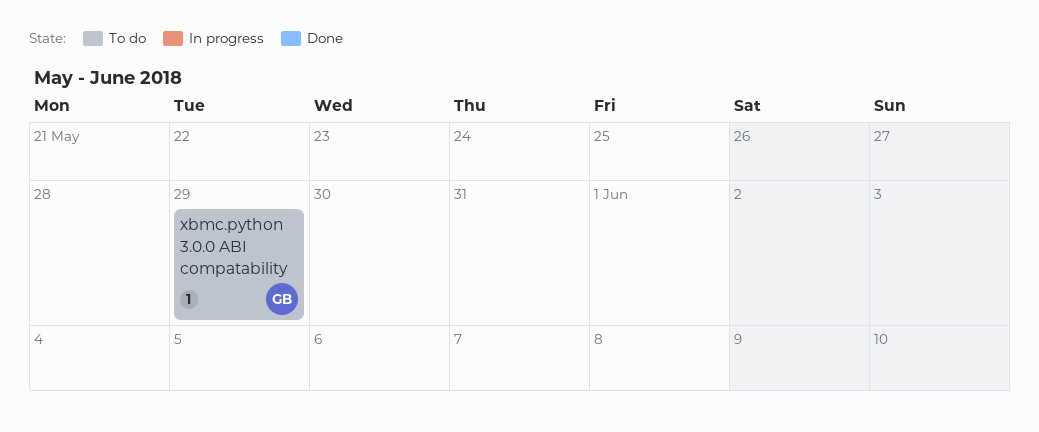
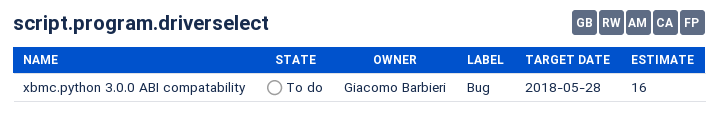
xbmc.python 3.0.0 ABI compatability, estimate: 1 -> 16
xbmc.python 3.0.0 ABI compatability, due: May 29 -> May 28

